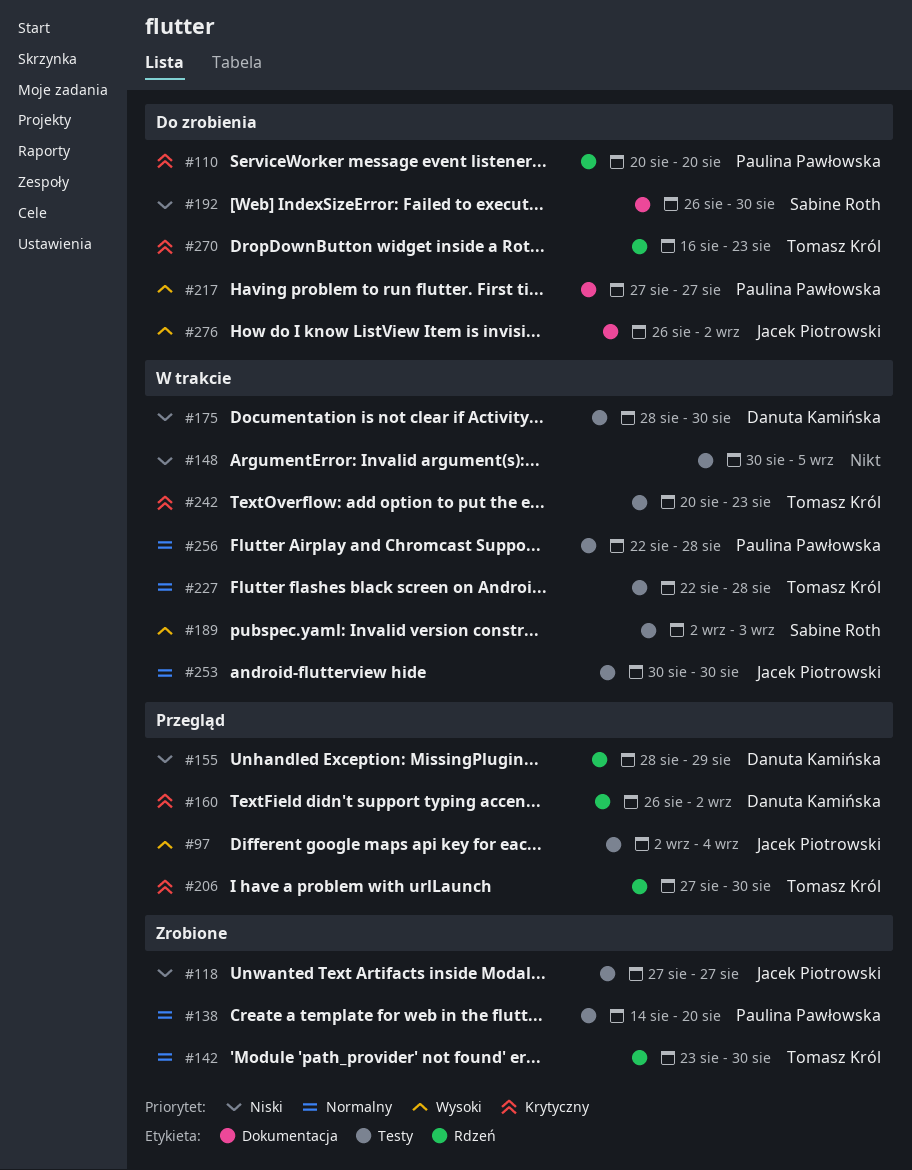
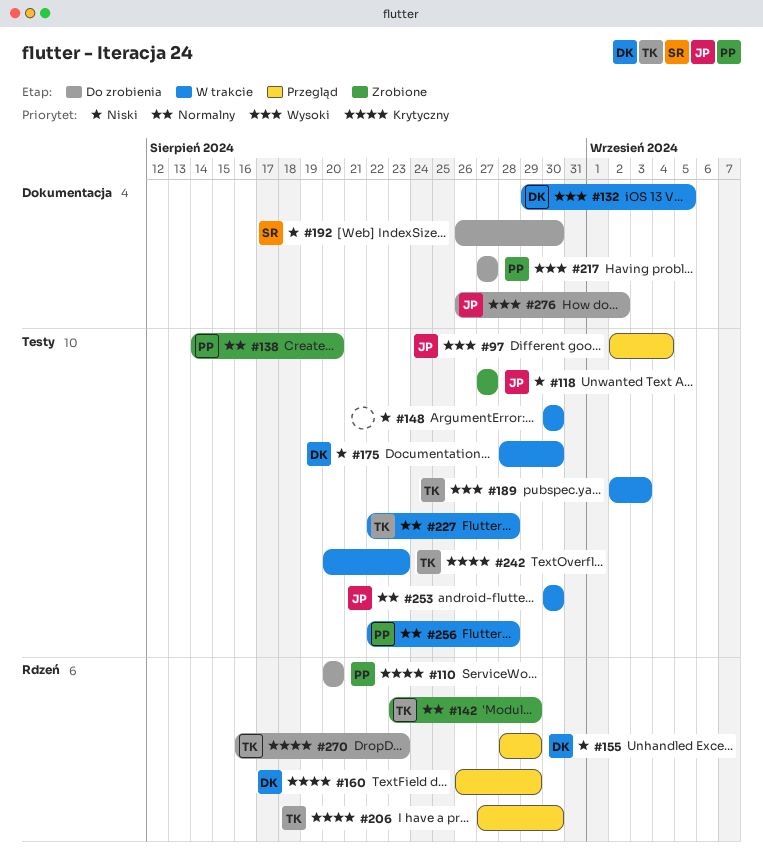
#132: none -> present
#142, due: Aug 30 -> Aug 29
#148, due: Sep 5 -> Aug 30
#160, due: Sep 2 -> Aug 29
#189, owner: Sabine Roth -> Tomasz Król

